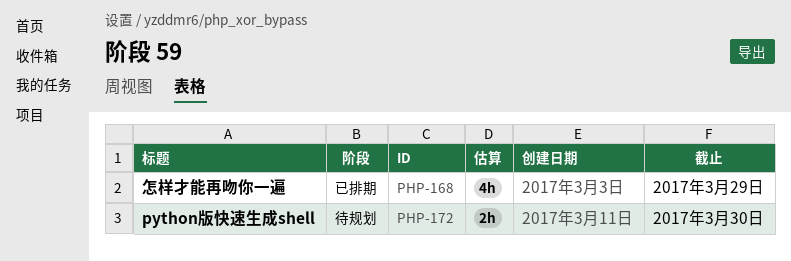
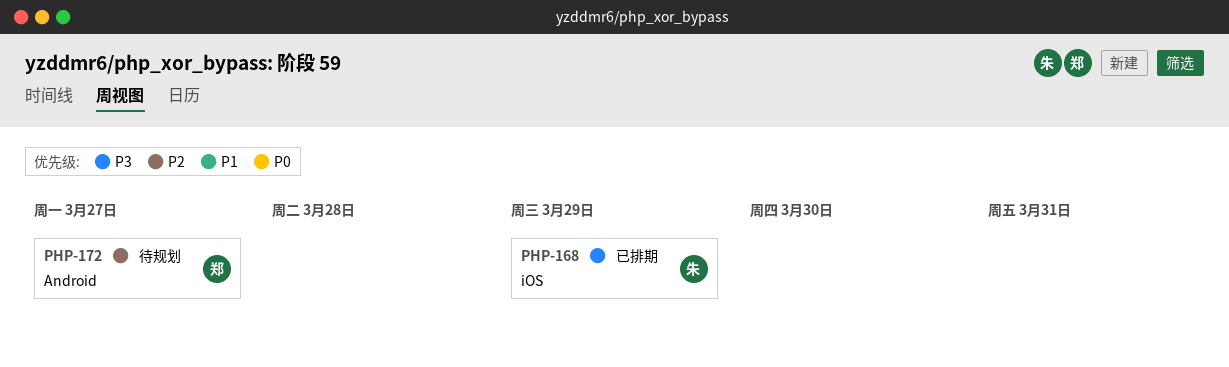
PHP-172, due: Mar 30 -> Mar 27

